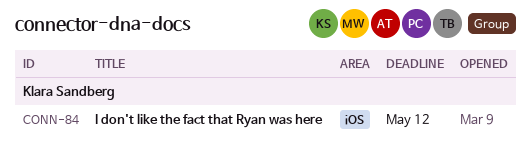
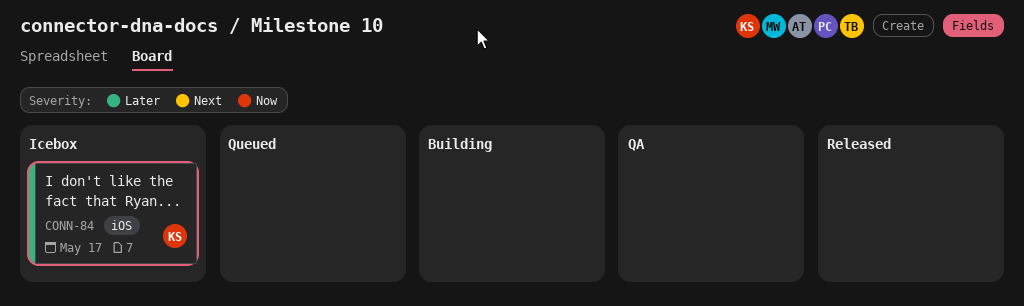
CONN-84, due: May 12 -> May 17

